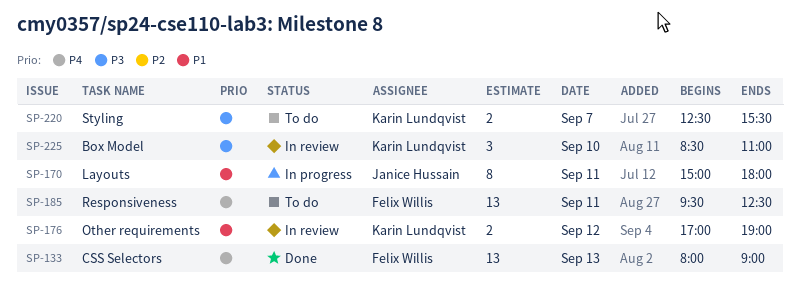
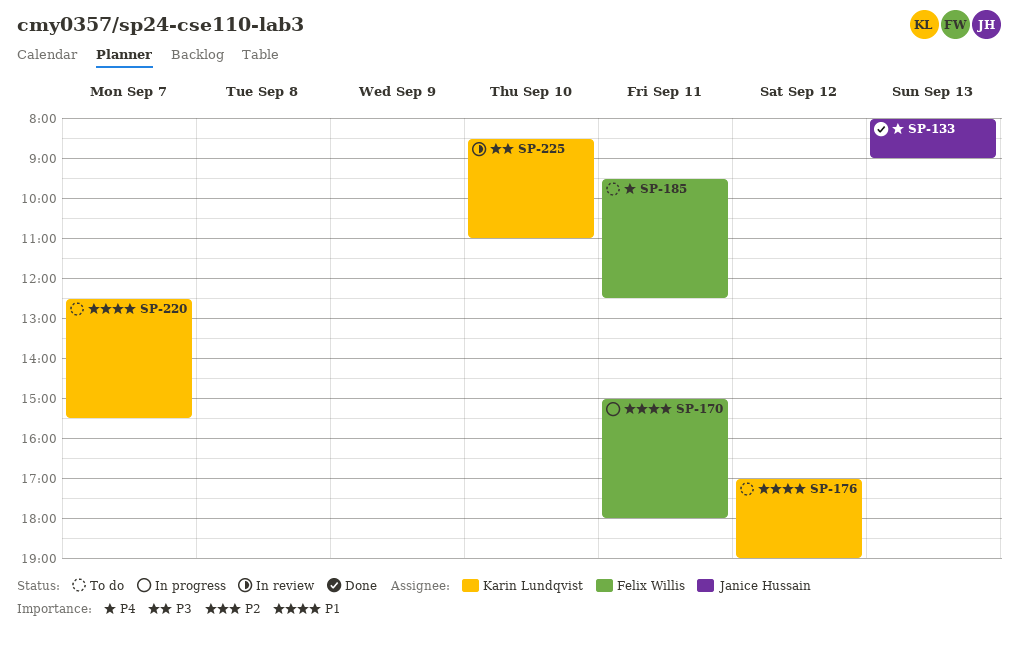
SP-133, owner: Felix Willis -> Janice Hussain
SP-170, owner: Janice Hussain -> Felix Willis
SP-176, status: In review -> To do
SP-220, priority: P3 -> P1

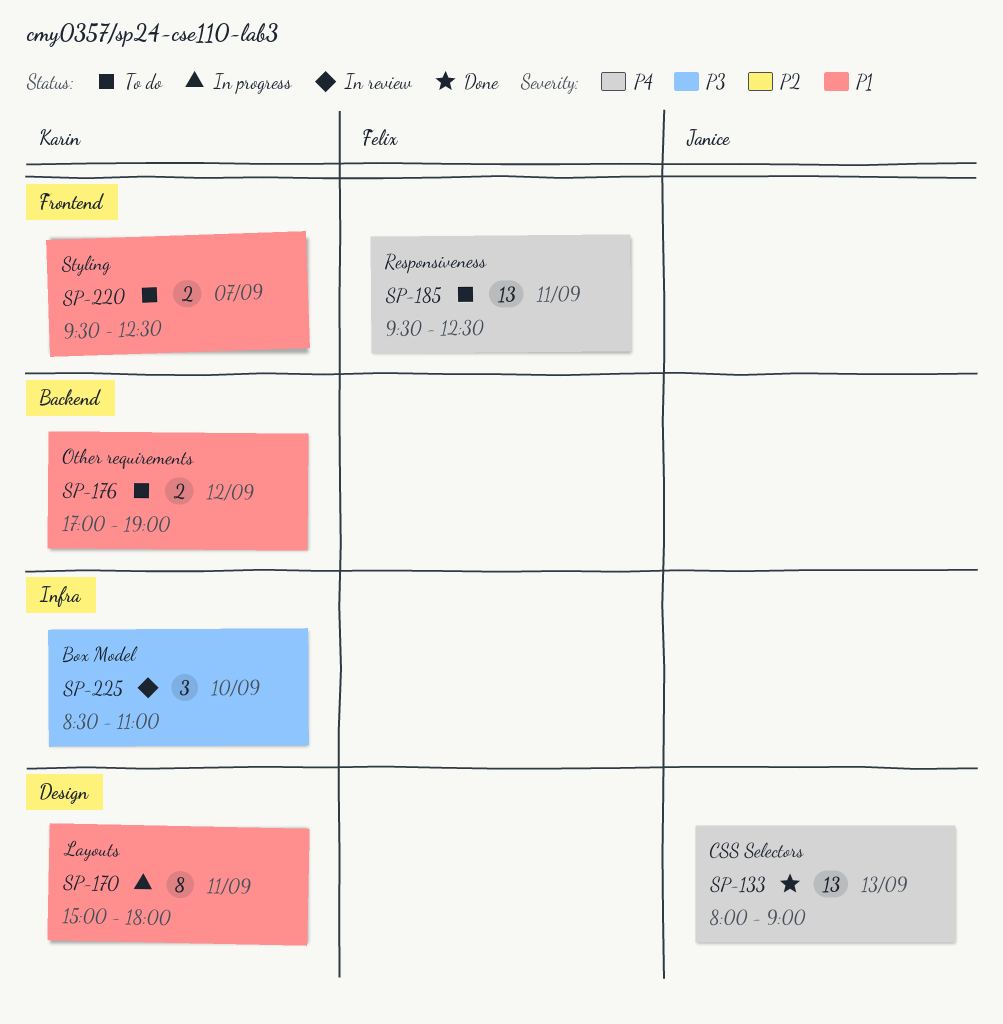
SP-170, owner: Felix Willis -> Karin Lundqvist
SP-220, begins: 12:30 -> 09:30
SP-220, ends: 15:30 -> 12:30

